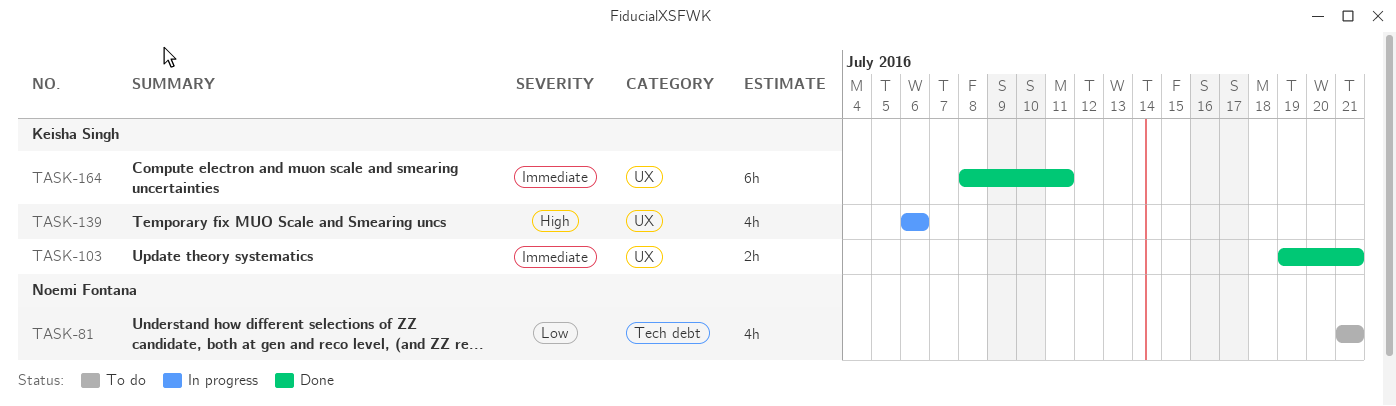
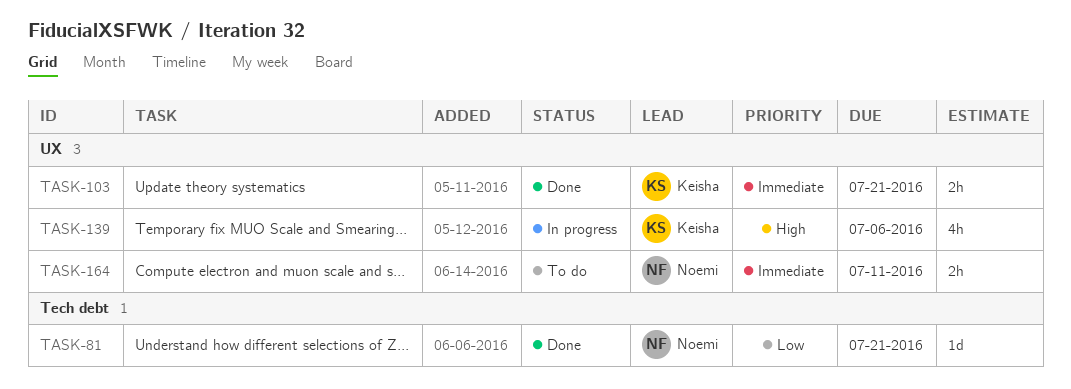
TASK-81, status: To do -> Done
TASK-81, estimate: 4h -> 1d
TASK-164, status: Done -> To do
TASK-164, owner: Keisha Singh -> Noemi Fontana
TASK-164, estimate: 6h -> 2h

